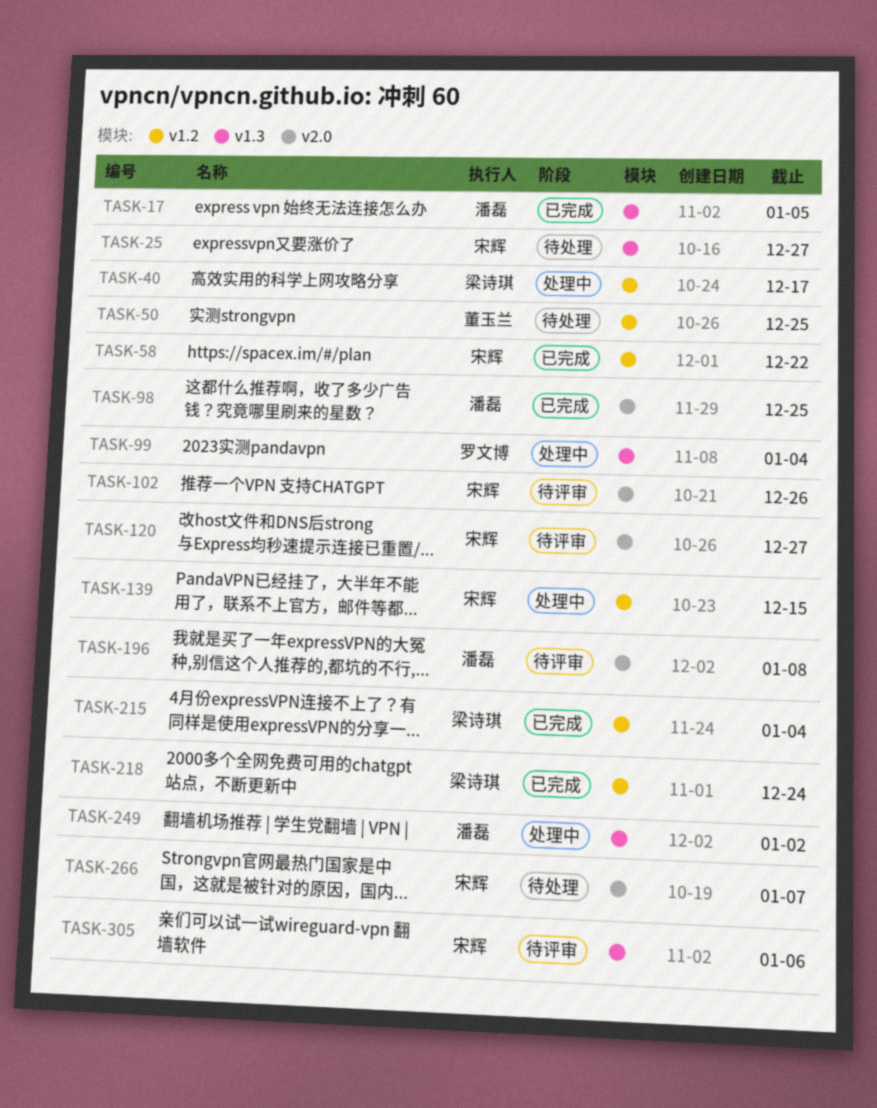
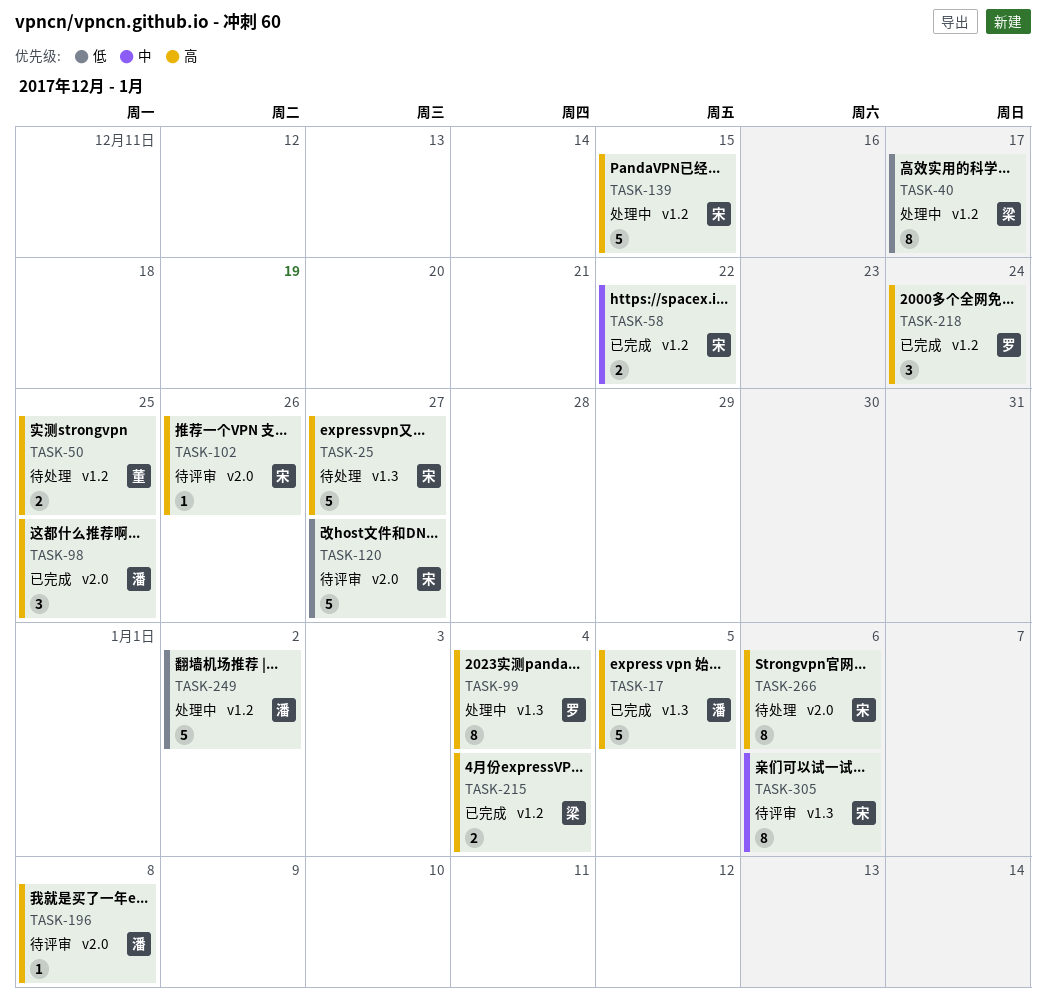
TASK-218, owner: 梁诗琪 -> 罗文博
TASK-249, label: v1.3 -> v1.2
TASK-266, due: Jan 7 -> Jan 6

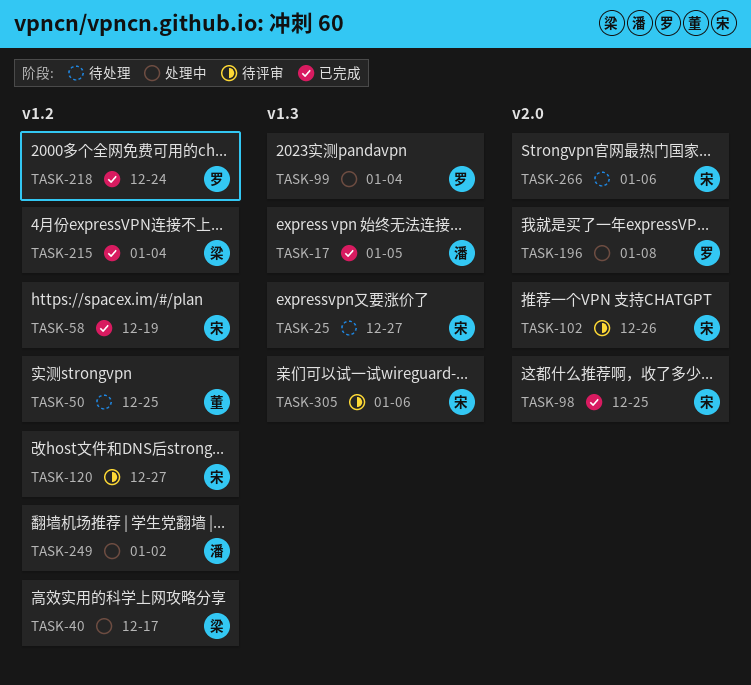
TASK-58, due: Dec 22 -> Dec 19
TASK-98, owner: 潘 -> 宋
TASK-120, label: v2.0 -> v1.2
TASK-139: present -> none
TASK-196, status: 待评审 -> 处理中
TASK-196, owner: 潘 -> 罗

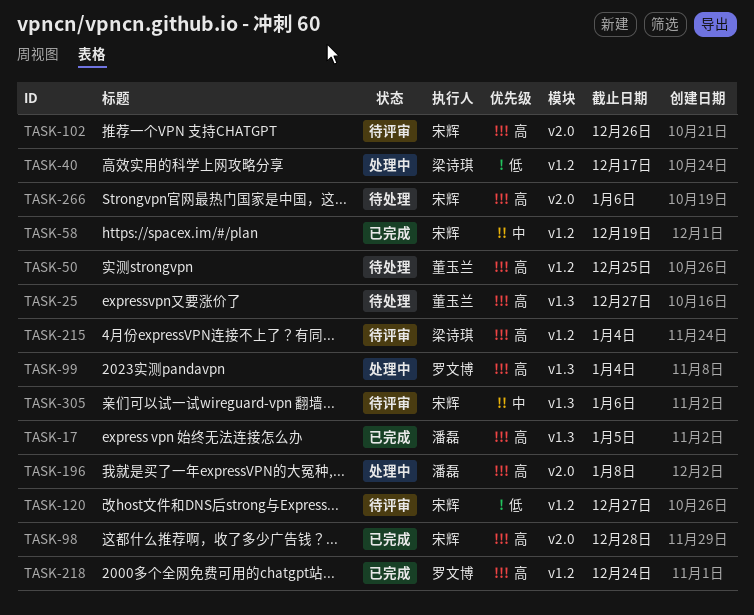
TASK-25, owner: 宋辉 -> 董玉兰
TASK-98, due: Dec 25 -> Dec 28
TASK-196, owner: 罗文博 -> 潘磊
TASK-215, status: 已完成 -> 待评审
TASK-249: present -> none

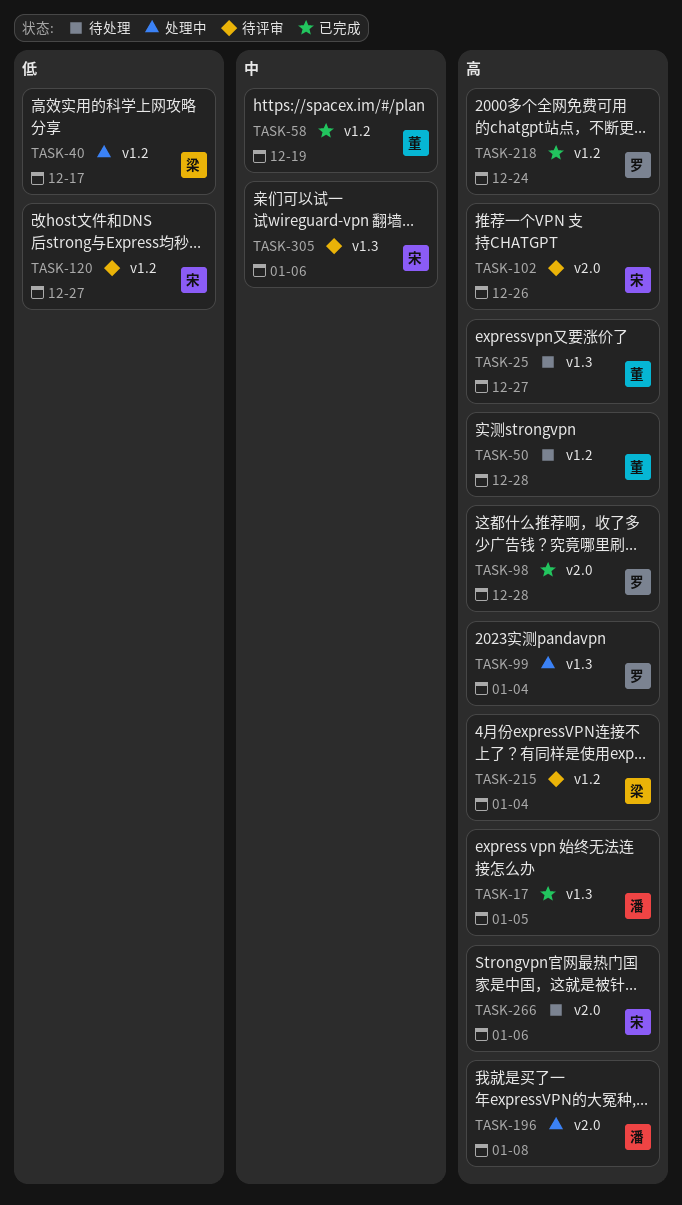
TASK-50, due: Dec 25 -> Dec 28
TASK-58, owner: 宋辉 -> 董玉兰
TASK-98, owner: 宋辉 -> 罗文博

